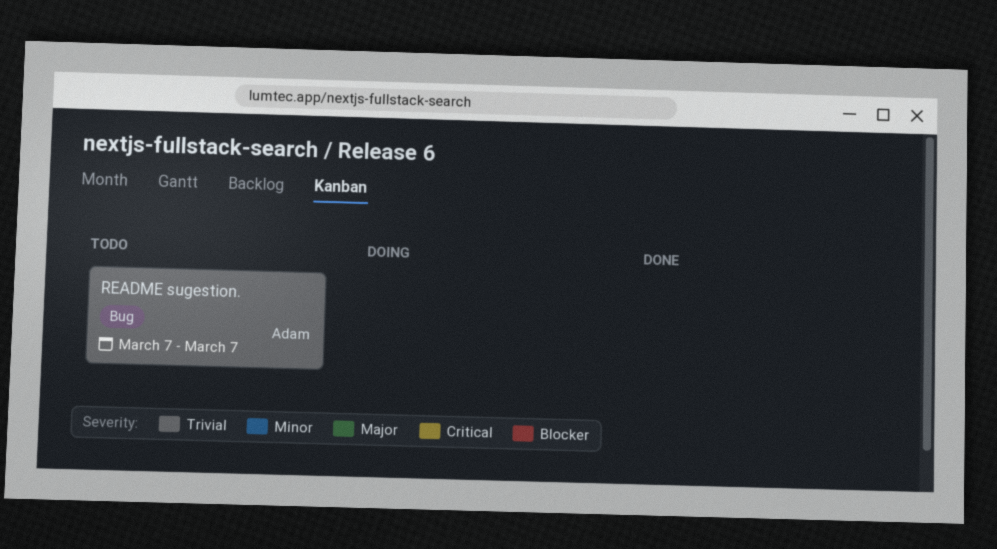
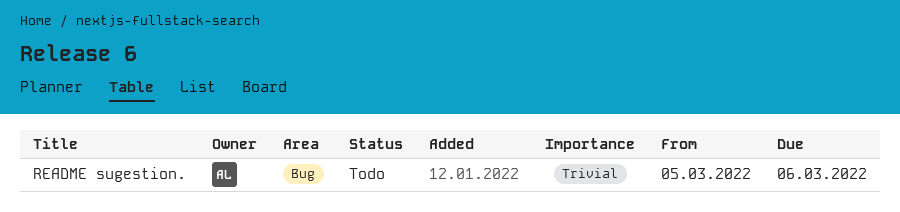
README sugestion., start: Mar 7 -> Mar 5
README sugestion., due: Mar 7 -> Mar 6

